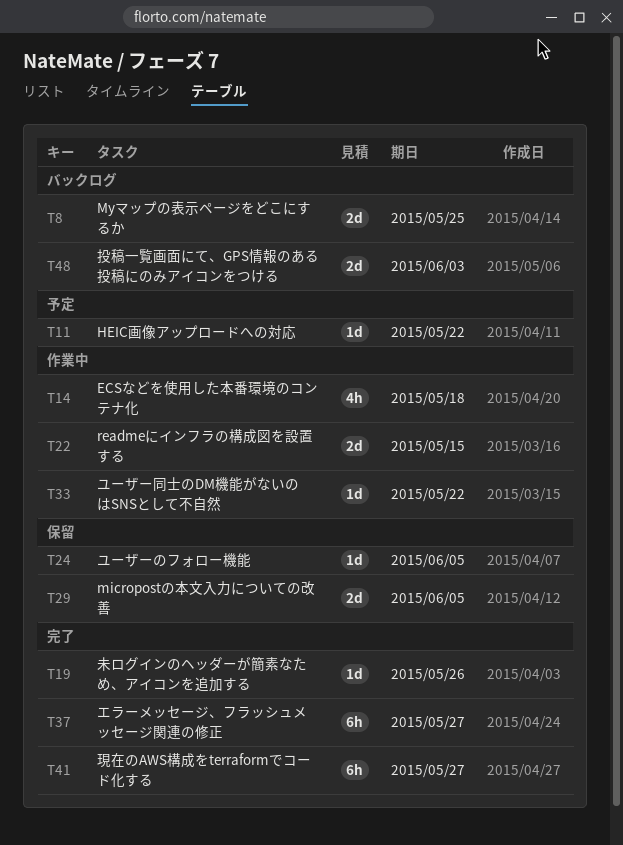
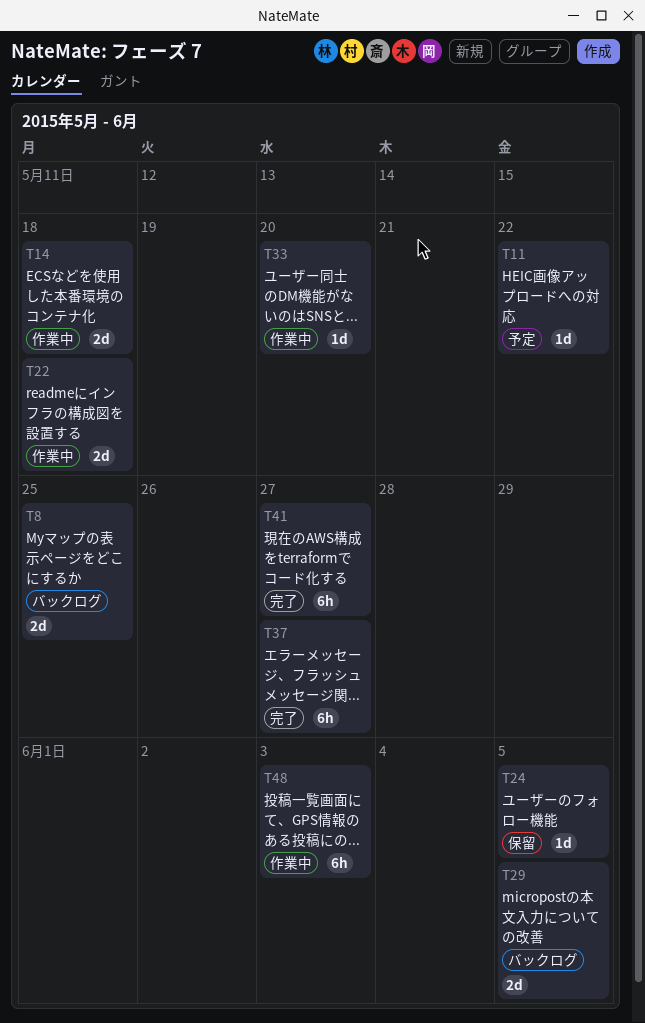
T14, estimate: 4h -> 2d
T19: present -> none
T22, due: May 15 -> May 18
T29, status: 保留 -> バックログ
T33, due: May 22 -> May 20
T48, status: バックログ -> 作業中
T48, estimate: 2d -> 6h

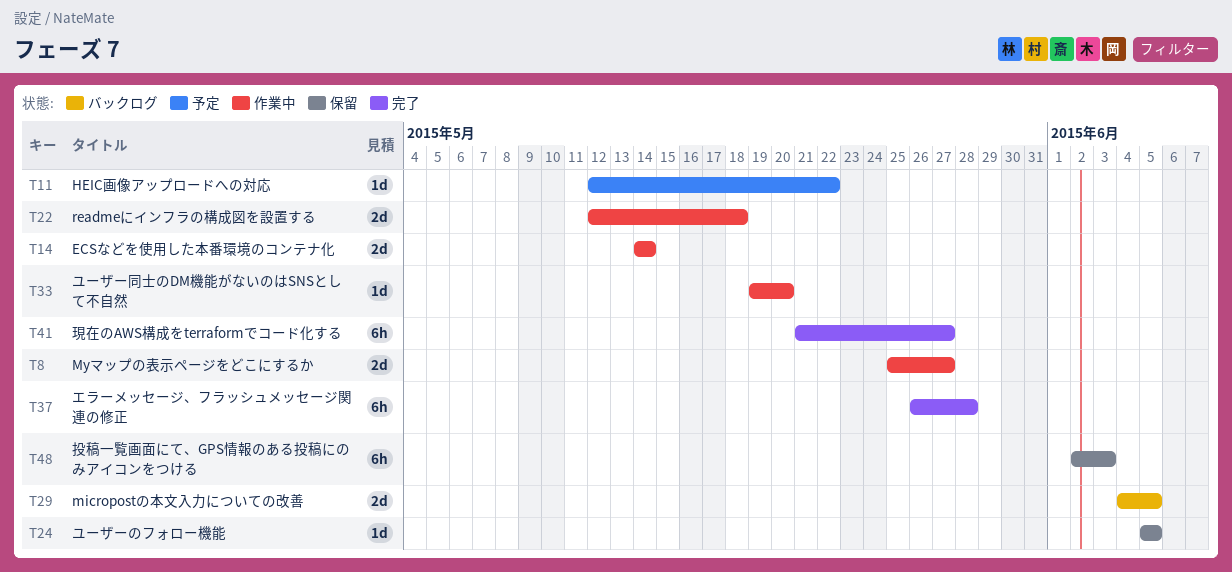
T8, status: バックログ -> 作業中
T8, due: May 25 -> May 27
T14, due: May 18 -> May 14
T37, due: May 27 -> May 28
T48, status: 作業中 -> 保留

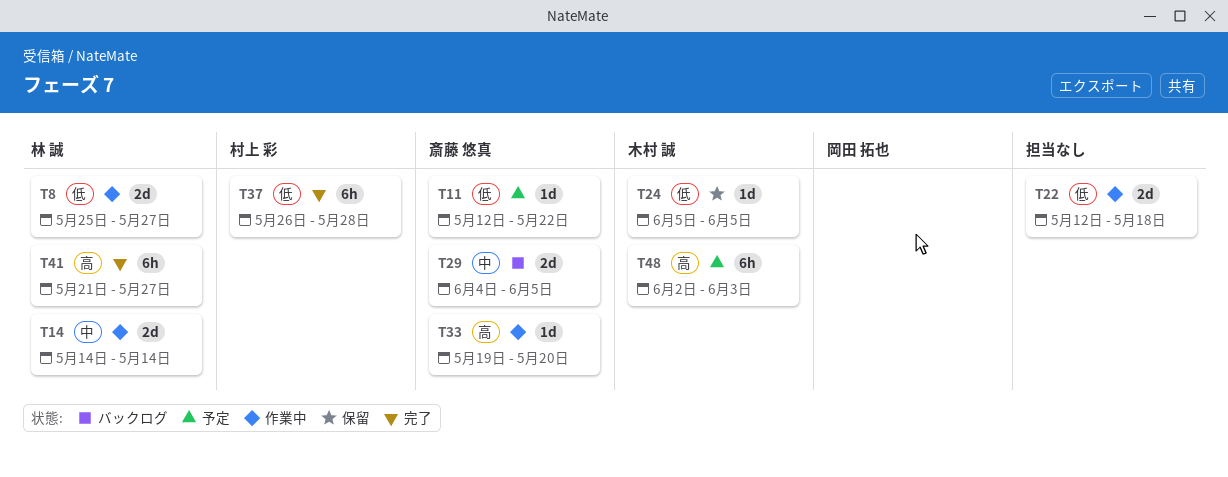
T48, status: 保留 -> 予定

